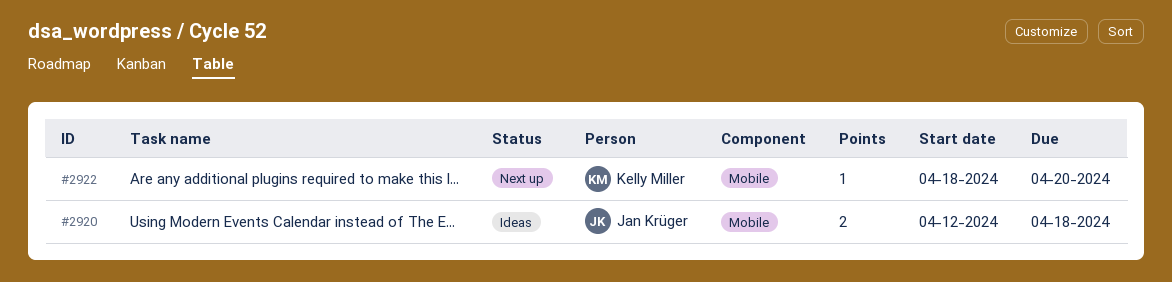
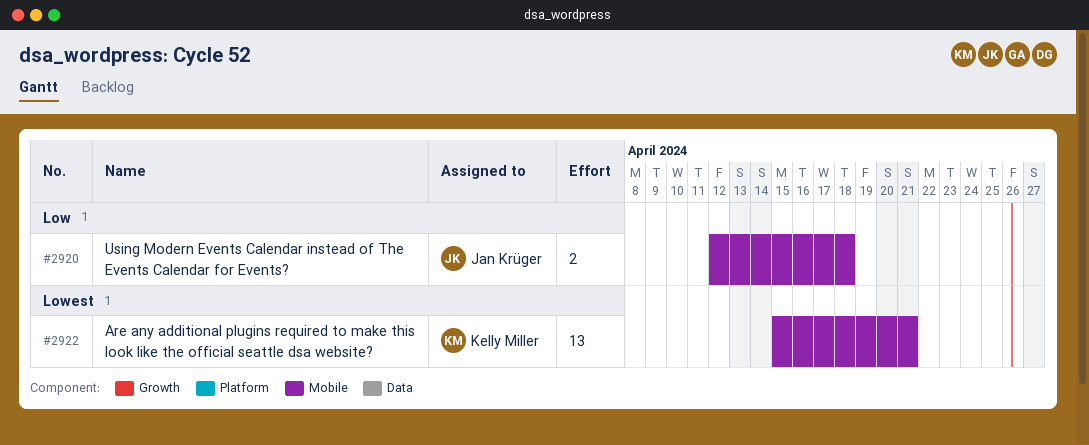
#2922, estimate: 1 -> 13
#2922, start: Apr 18 -> Apr 15
#2922, due: Apr 20 -> Apr 21

